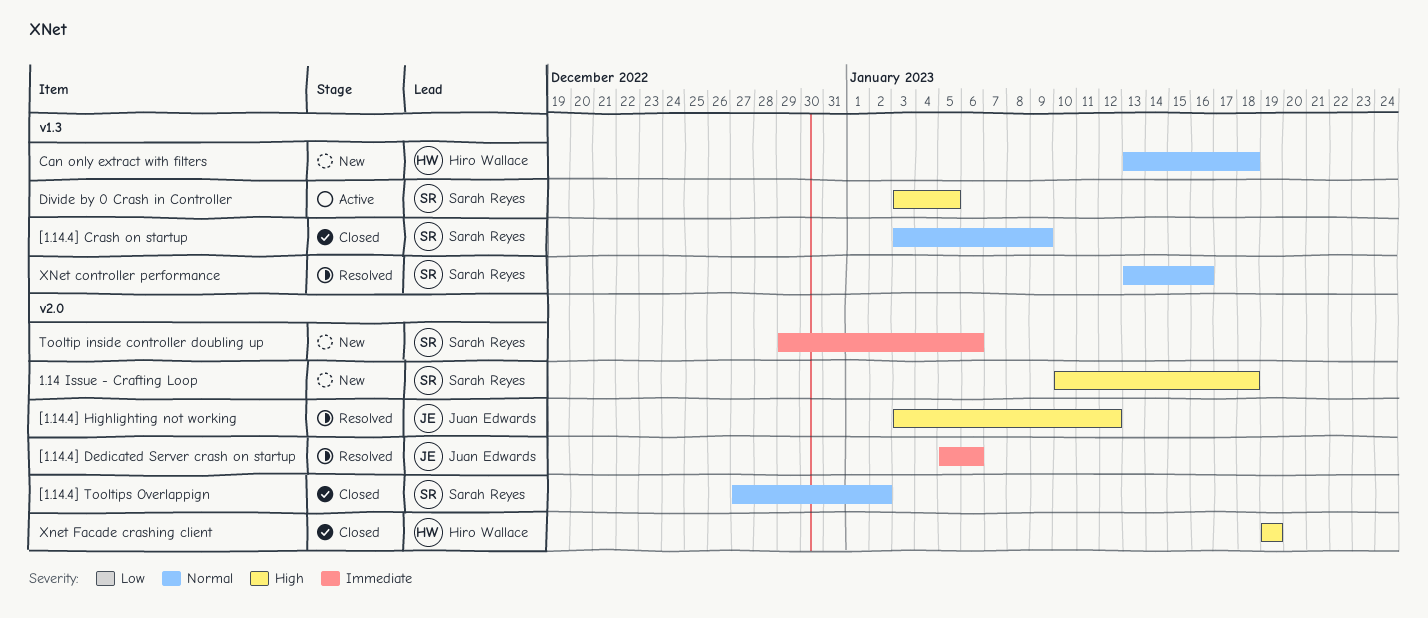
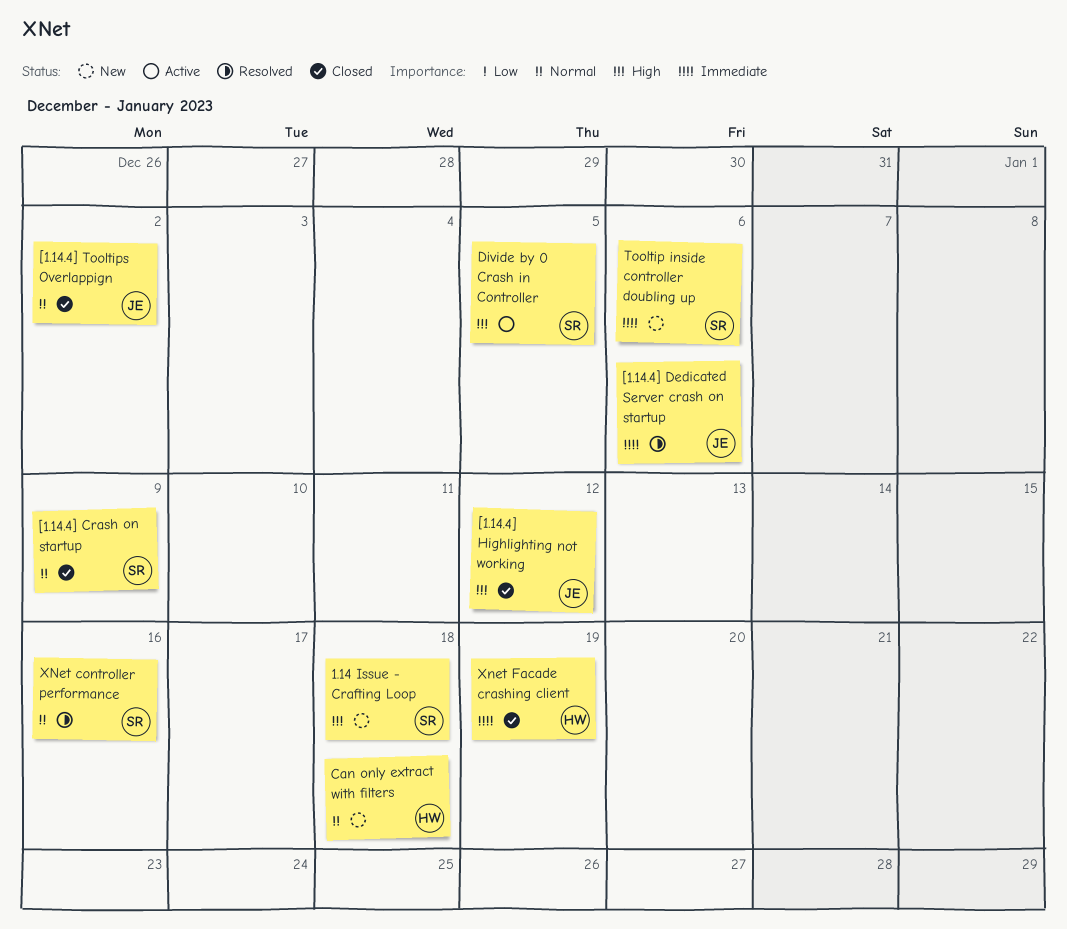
[1.14.4] Highlighting not working, status: Resolved -> Closed
[1.14.4] Tooltips Overlappign, owner: Sarah Reyes -> Juan Edwards
Xnet Facade crashing client, priority: High -> Immediate

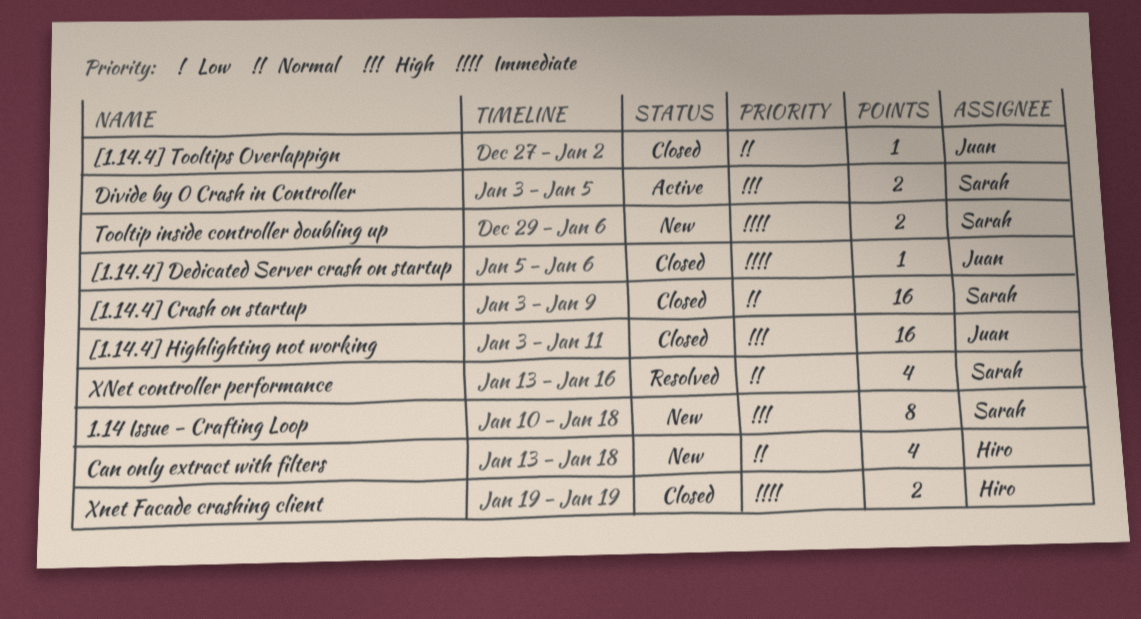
[1.14.4] Dedicated Server crash on startup, status: Resolved -> Closed
[1.14.4] Highlighting not working, due: Jan 12 -> Jan 11

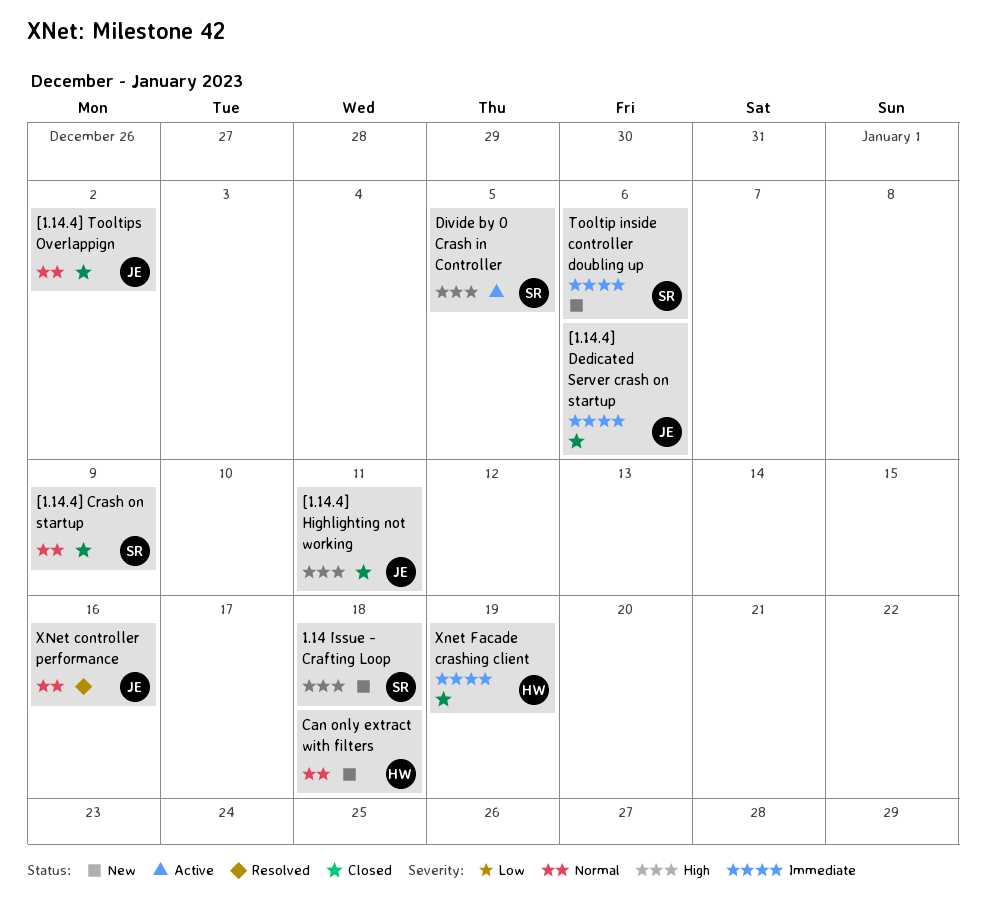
XNet controller performance, owner: Sarah -> Juan

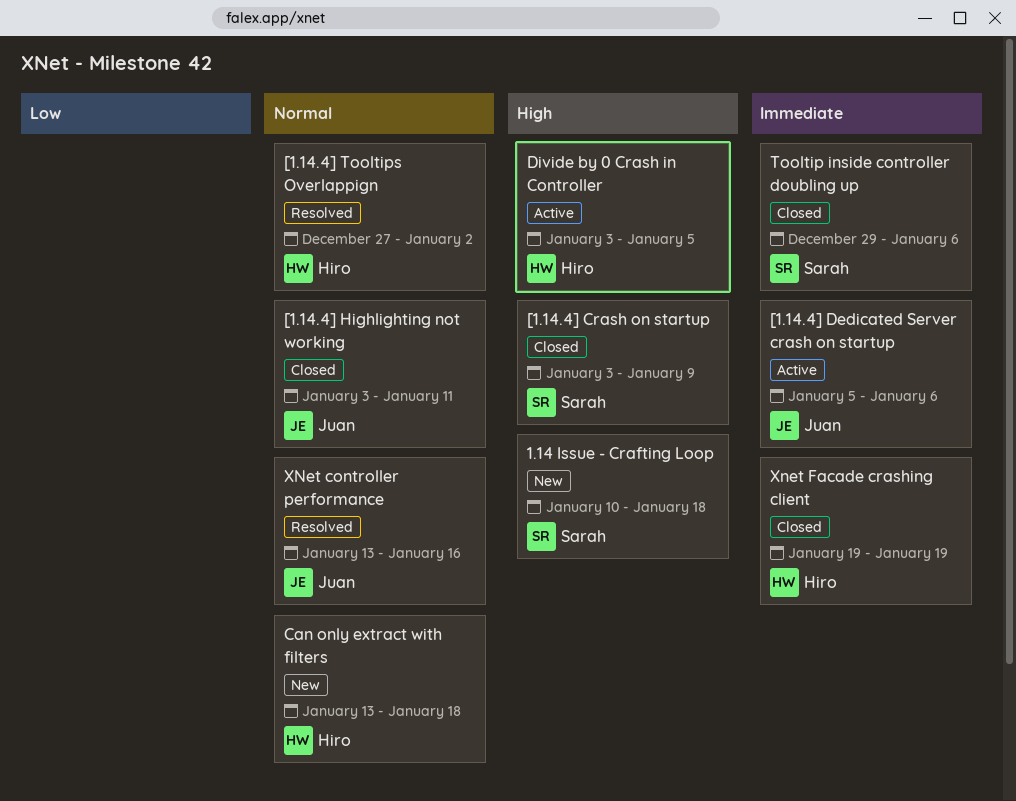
[1.14.4] Crash on startup, priority: Normal -> High
[1.14.4] Dedicated Server crash on startup, status: Closed -> Active
[1.14.4] Highlighting not working, priority: High -> Normal
[1.14.4] Tooltips Overlappign, status: Closed -> Resolved
[1.14.4] Tooltips Overlappign, owner: Juan -> Hiro
Divide by 0 Crash in Controller, owner: Sarah -> Hiro
Tooltip inside controller doubling up, status: New -> Closed

